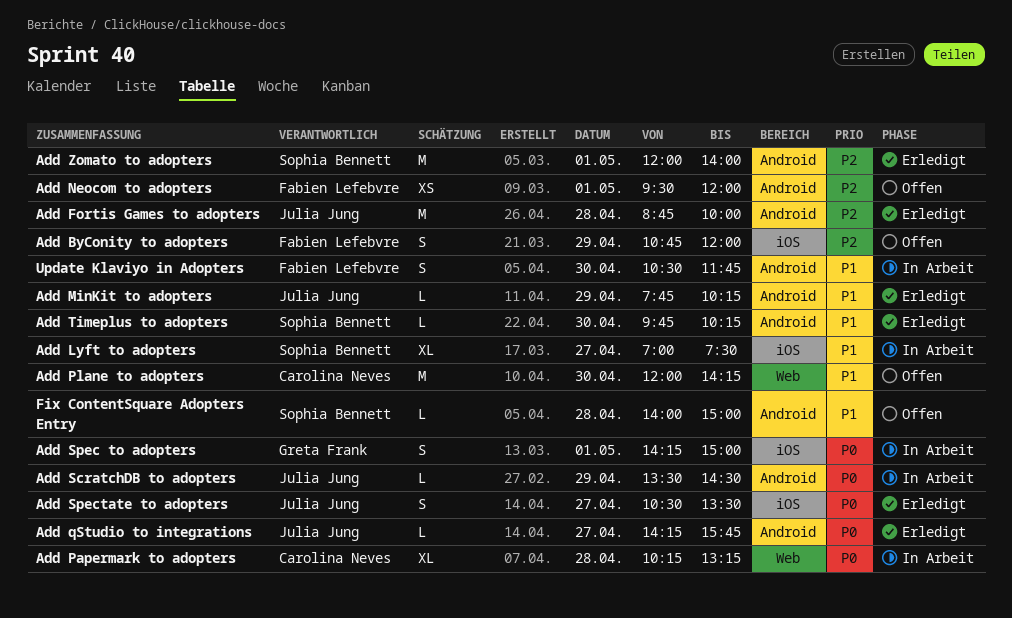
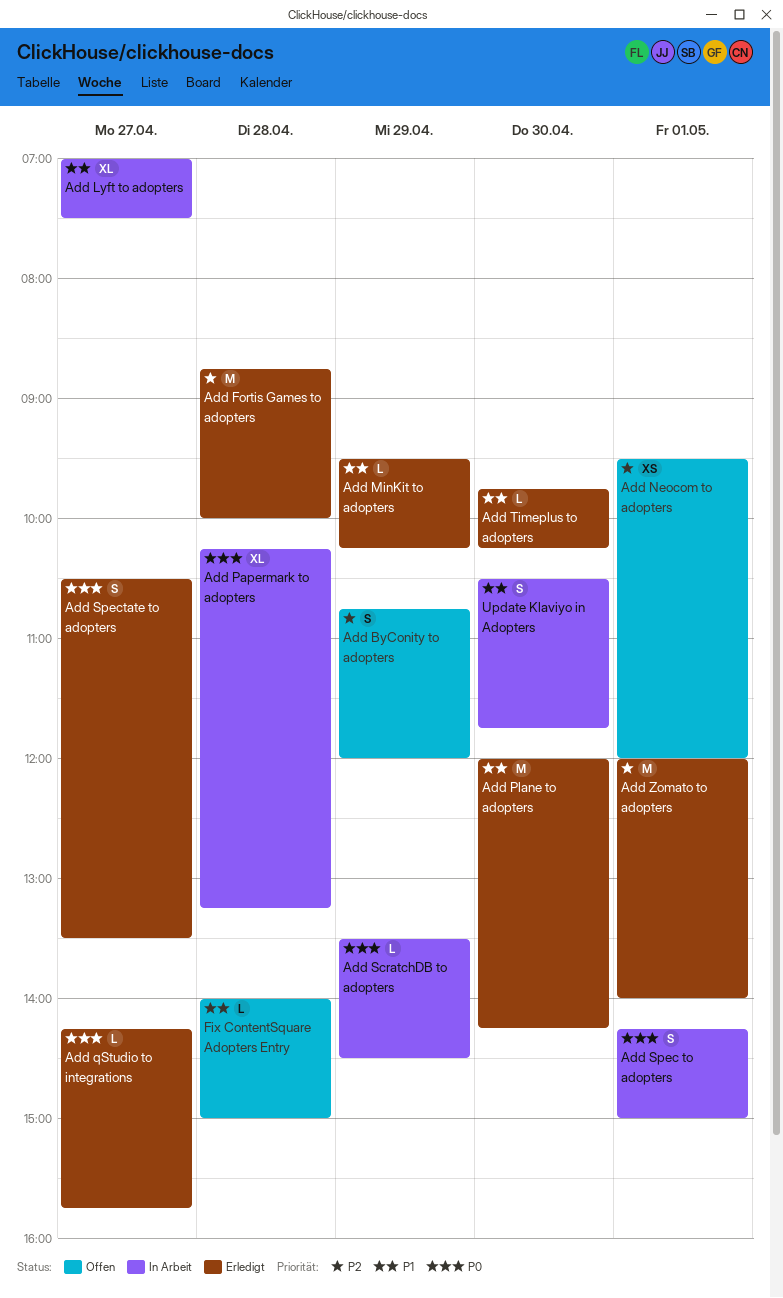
Add MinKit to adopters, begins: 07:45 -> 09:30
Add Plane to adopters, status: Offen -> Erledigt

